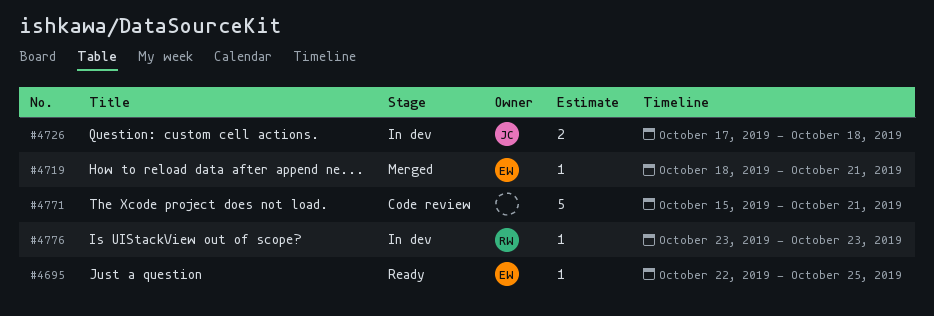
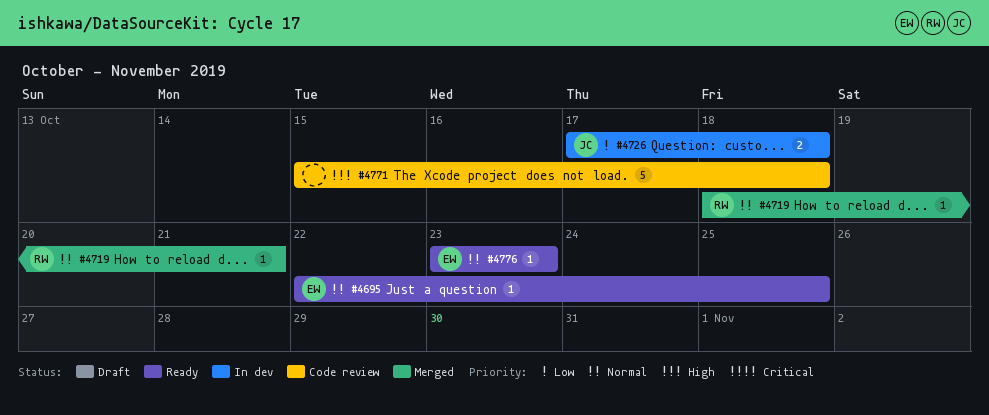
#4719, owner: EW -> RW
#4771, due: Oct 21 -> Oct 18
#4776, status: In dev -> Ready
#4776, owner: RW -> EW

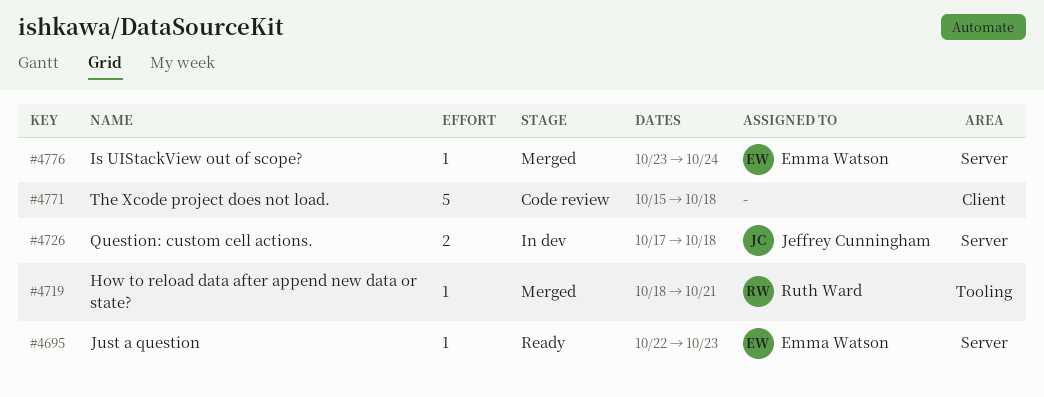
#4695, due: Oct 25 -> Oct 23
#4776, status: Ready -> Merged
#4776, due: Oct 23 -> Oct 24

